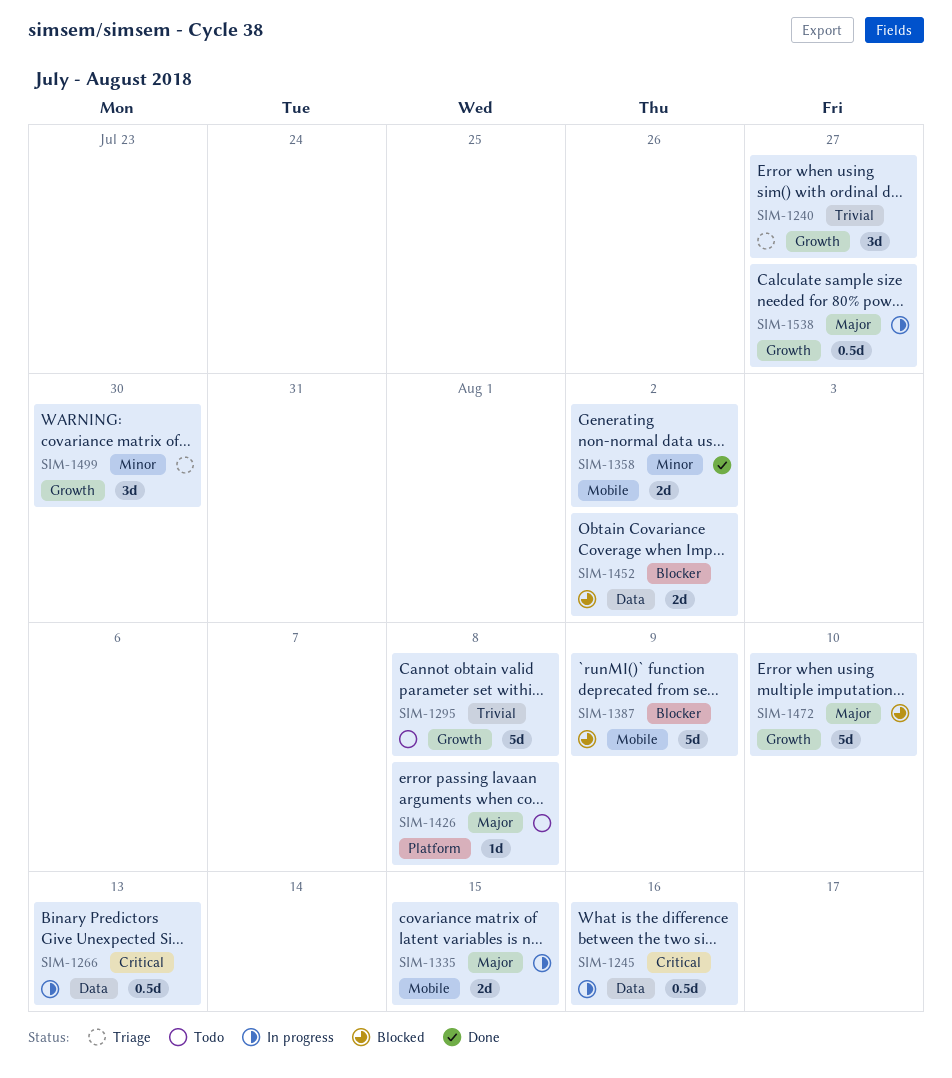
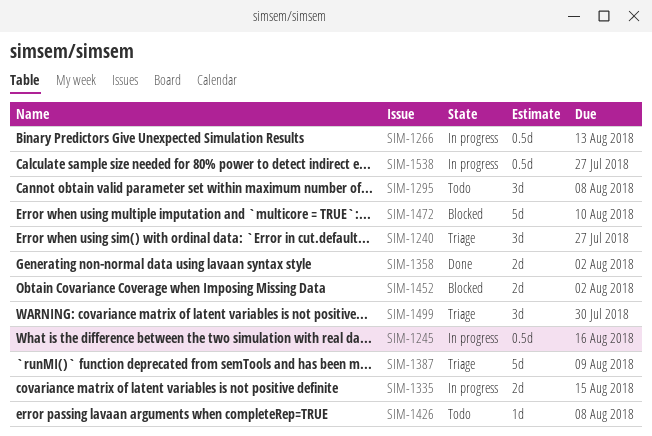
SIM-1295, estimate: 5d -> 3d
SIM-1387, status: Blocked -> Triage

